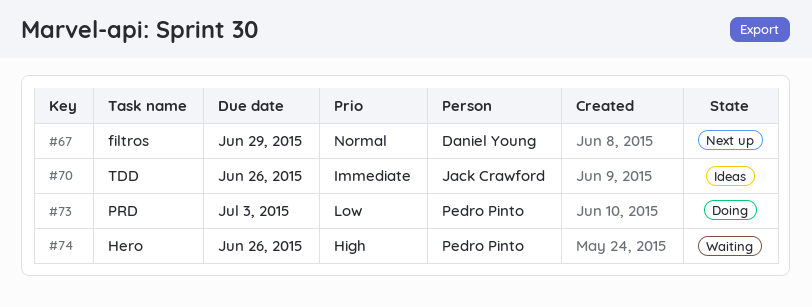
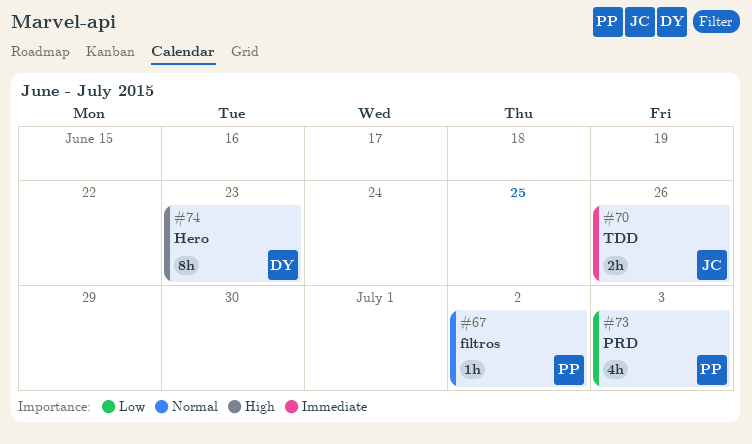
#67, owner: Daniel Young -> Pedro Pinto
#67, due: Jun 29 -> Jul 2
#74, owner: Pedro Pinto -> Daniel Young
#74, due: Jun 26 -> Jun 23

